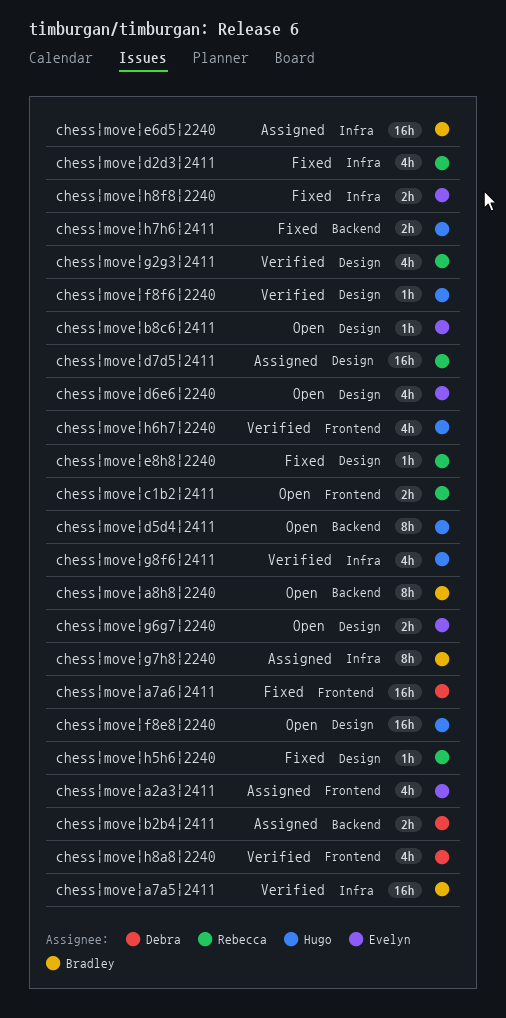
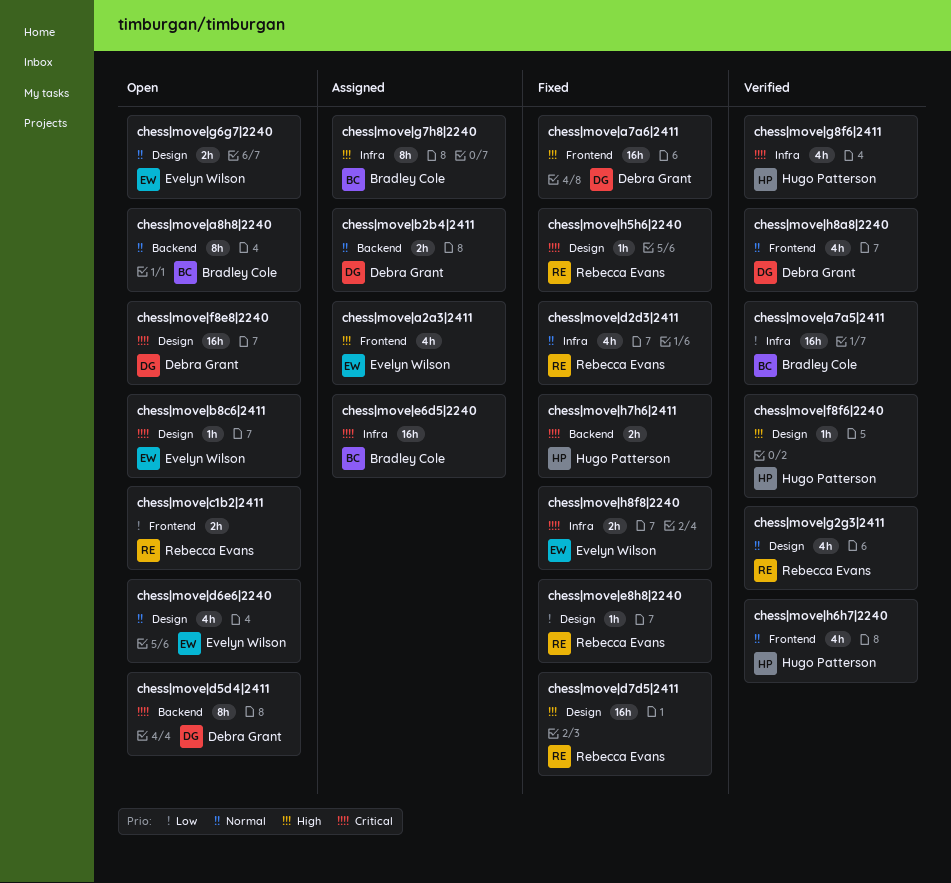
chess|move|d5d4|2411, owner: Hugo Patterson -> Debra Grant
chess|move|d7d5|2411, status: Assigned -> Fixed
chess|move|f8e8|2240, owner: Hugo Patterson -> Debra Grant

